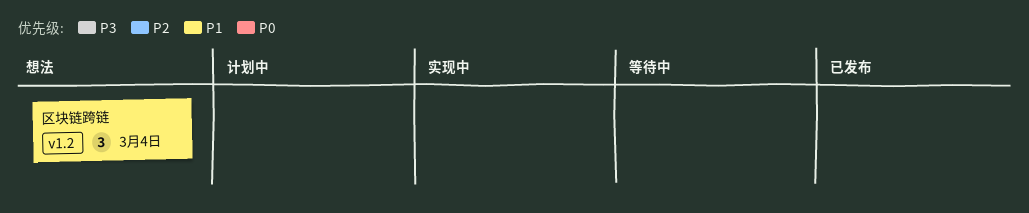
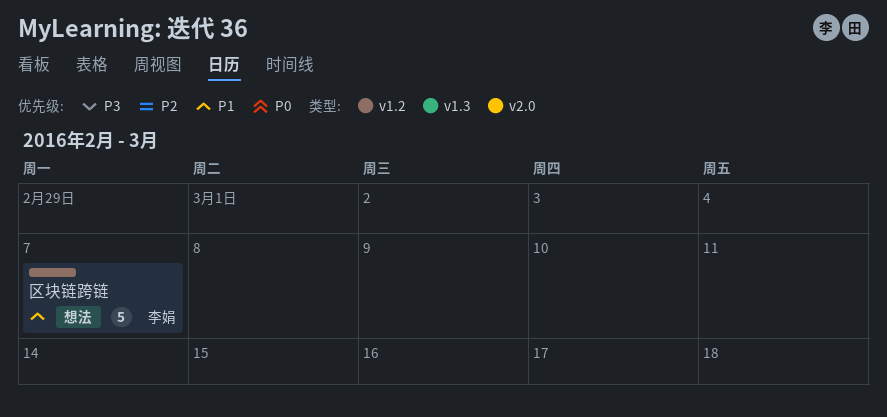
区块链跨链, estimate: 3 -> 5
区块链跨链, due: Mar 4 -> Mar 7

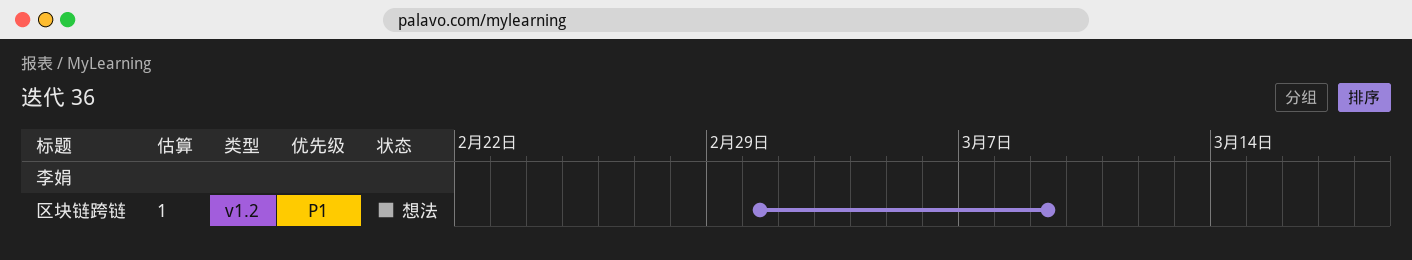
区块链跨链, estimate: 5 -> 1
区块链跨链, due: Mar 7 -> Mar 9

